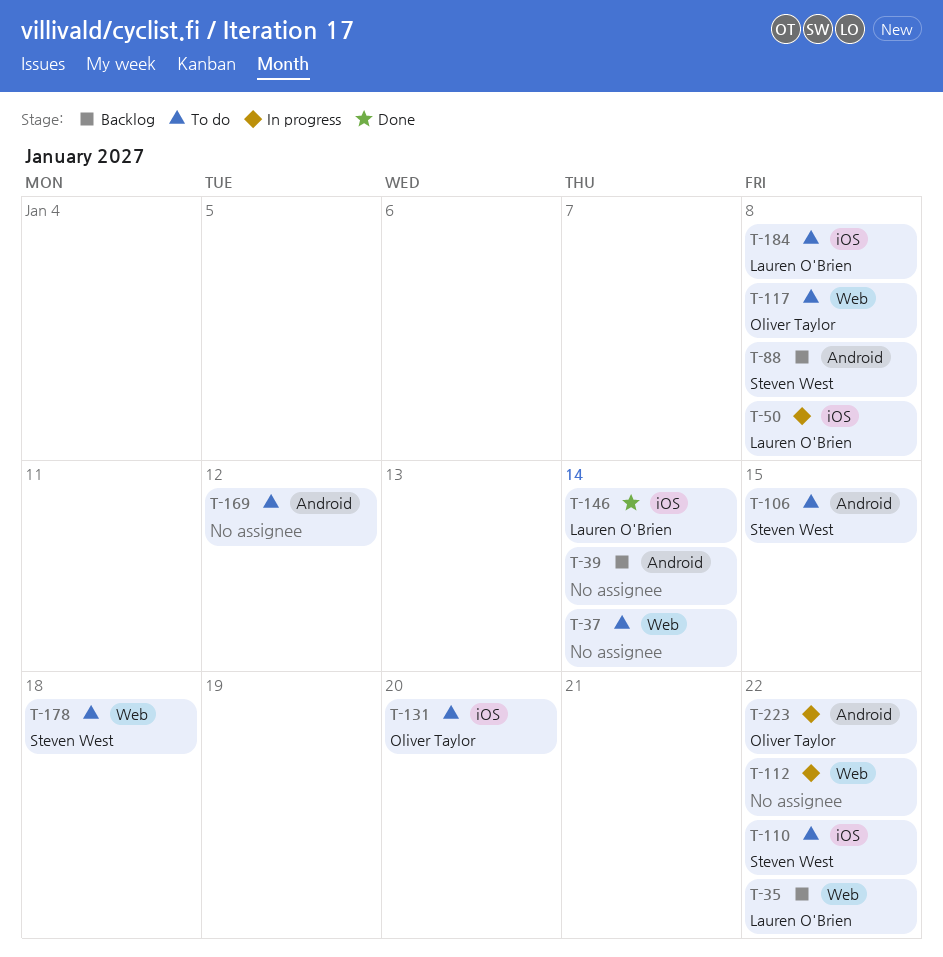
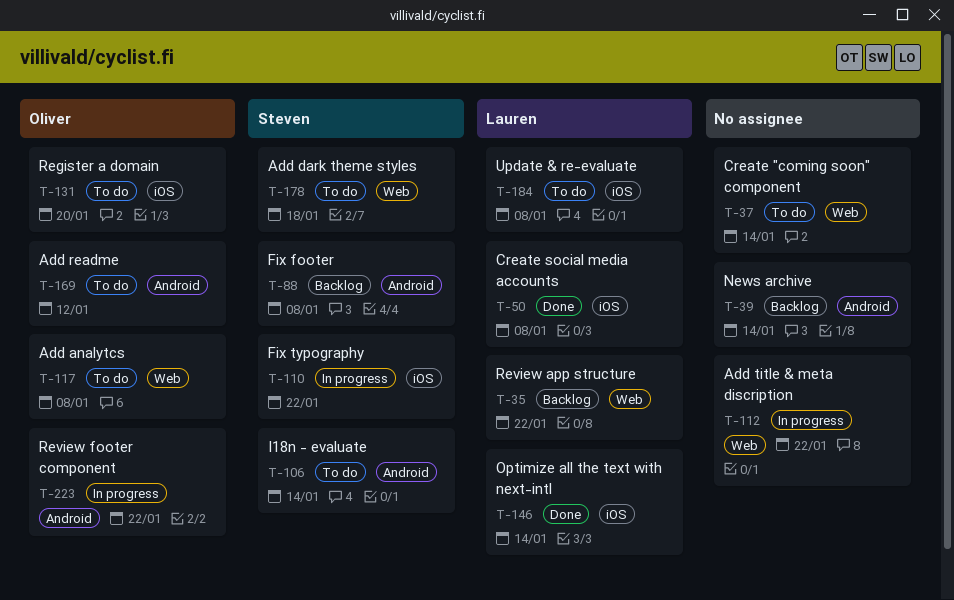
T-50, status: In progress -> Done
T-106, due: Jan 15 -> Jan 14
T-110, status: To do -> In progress
T-169, owner: none -> Oliver Taylor

